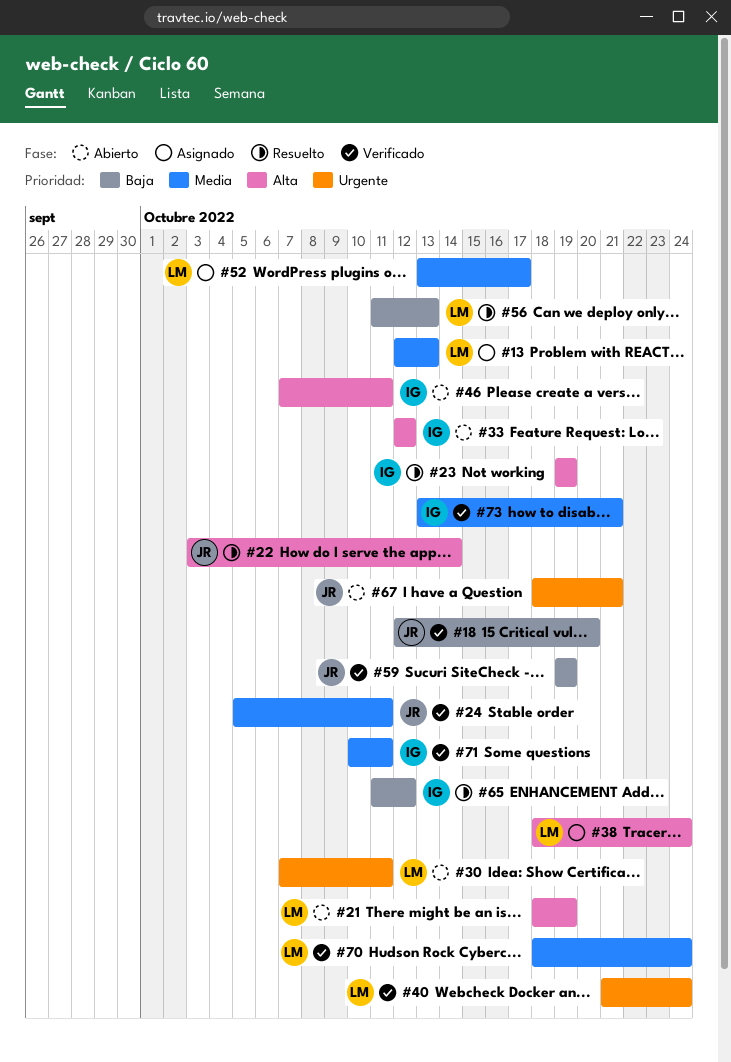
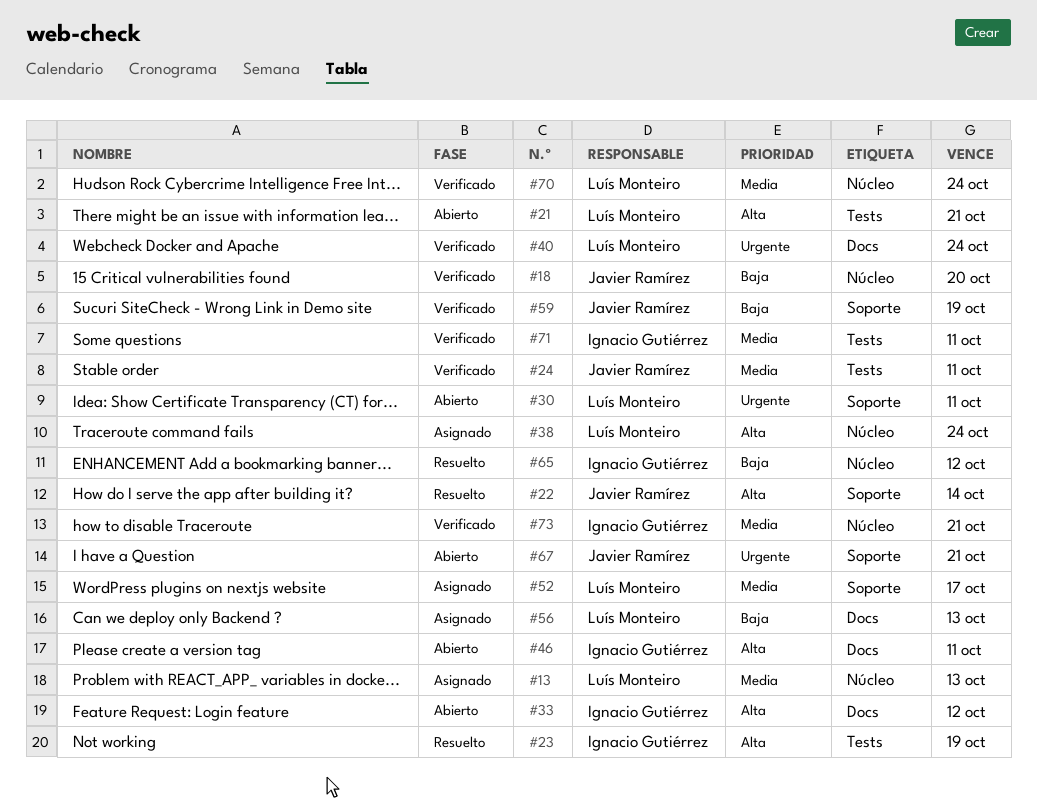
#21, due: Oct 19 -> Oct 21
#56, status: Resuelto -> Asignado

